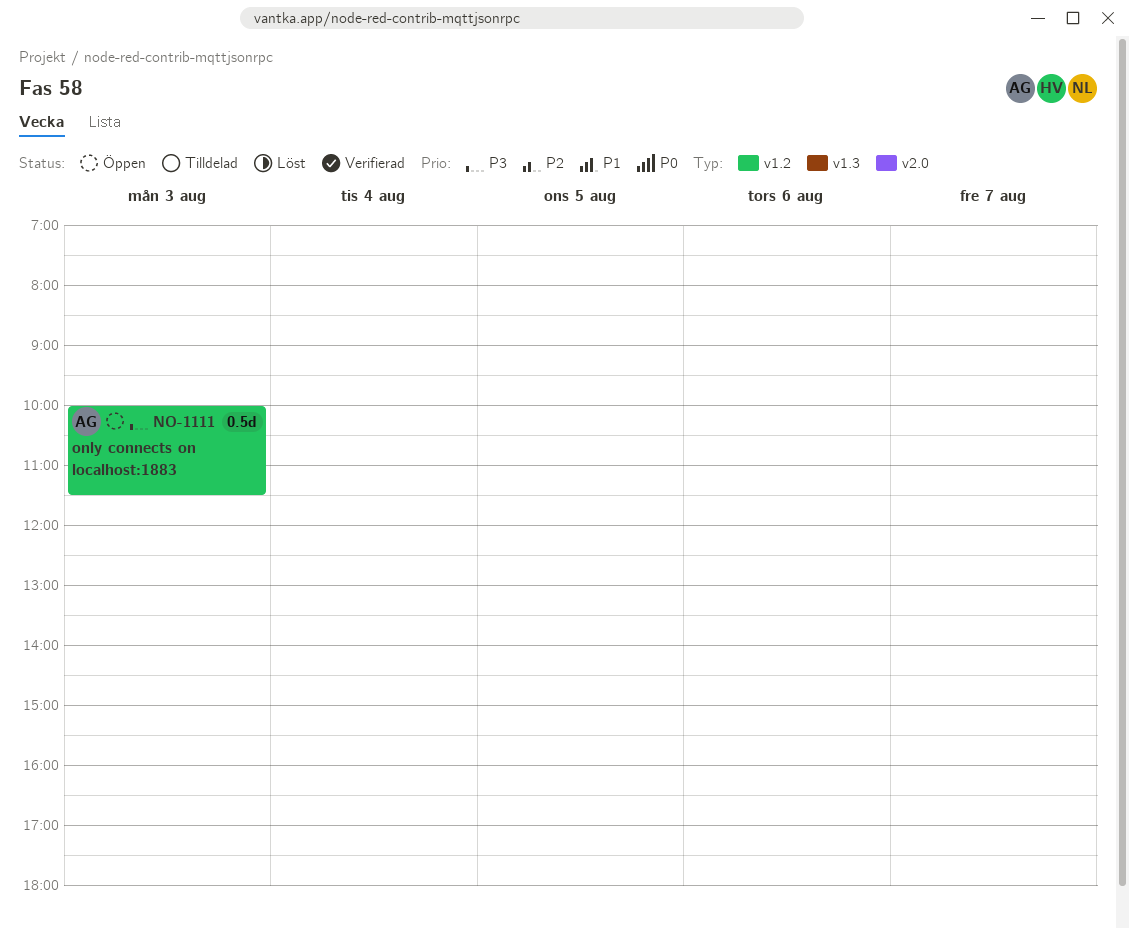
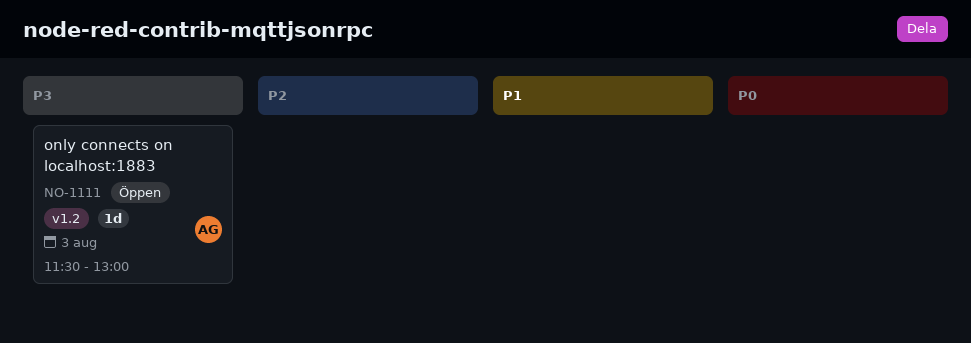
NO-1111, estimate: 0.5d -> 1d
NO-1111, begins: 10:00 -> 11:30
NO-1111, ends: 11:30 -> 13:00

